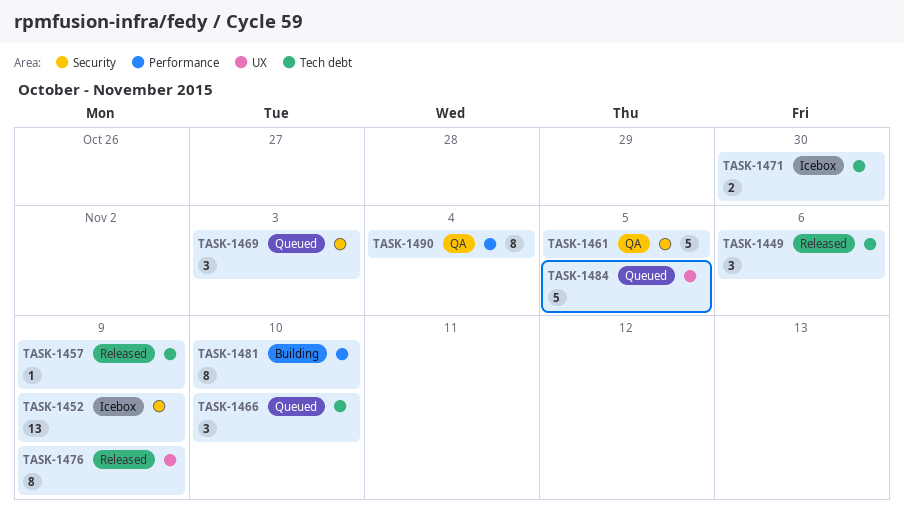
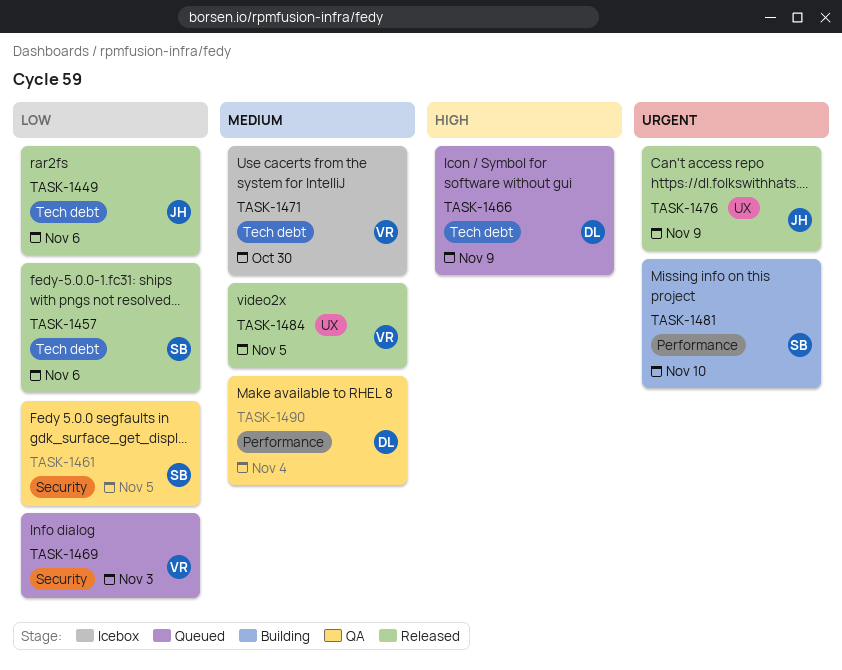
TASK-1452: present -> none
TASK-1457, due: Nov 9 -> Nov 6
TASK-1466, due: Nov 10 -> Nov 9
TASK-1484, status: Queued -> Released

